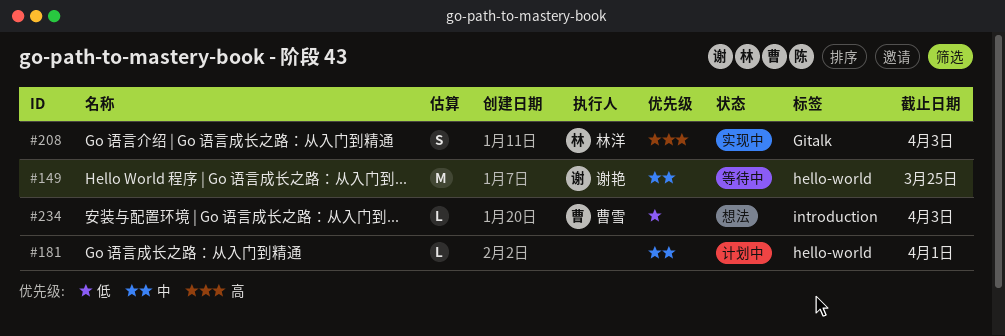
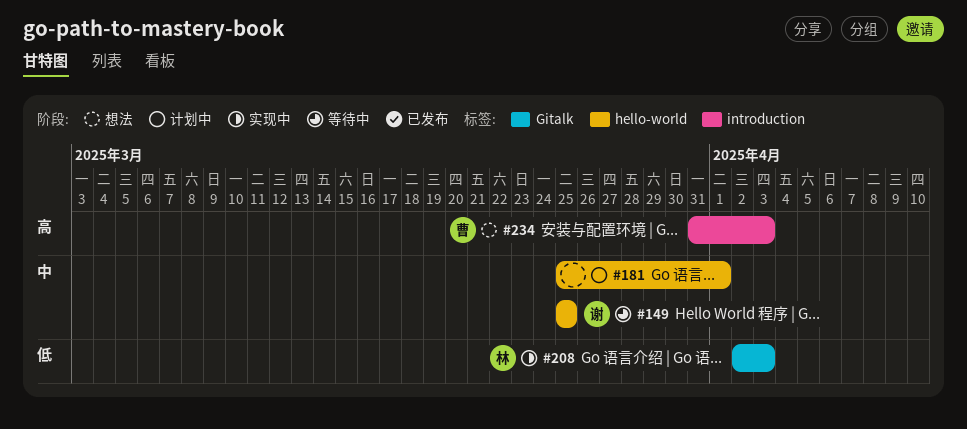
#208, priority: 高 -> 低
#234, priority: 低 -> 高

